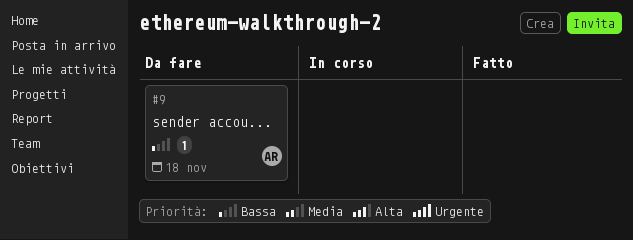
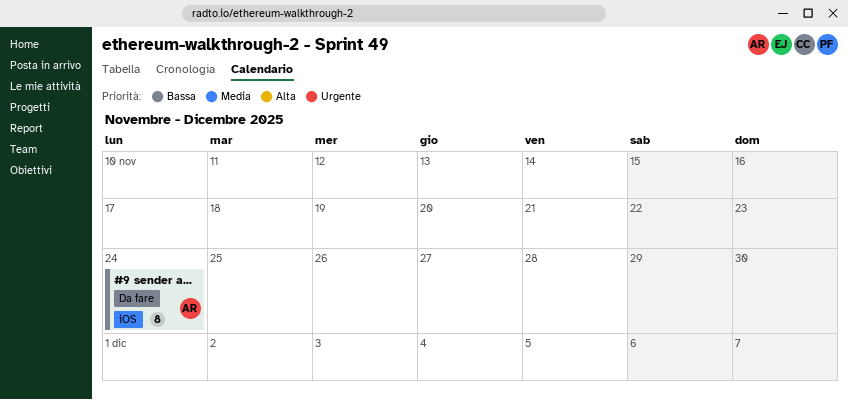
#9, estimate: 1 -> 8
#9, due: Nov 18 -> Nov 24

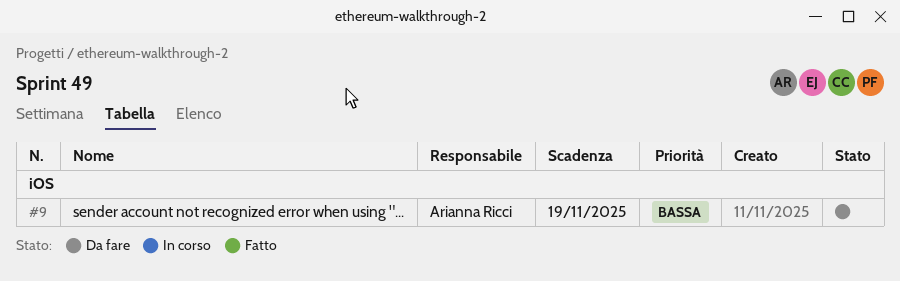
#9, due: Nov 24 -> Nov 19

